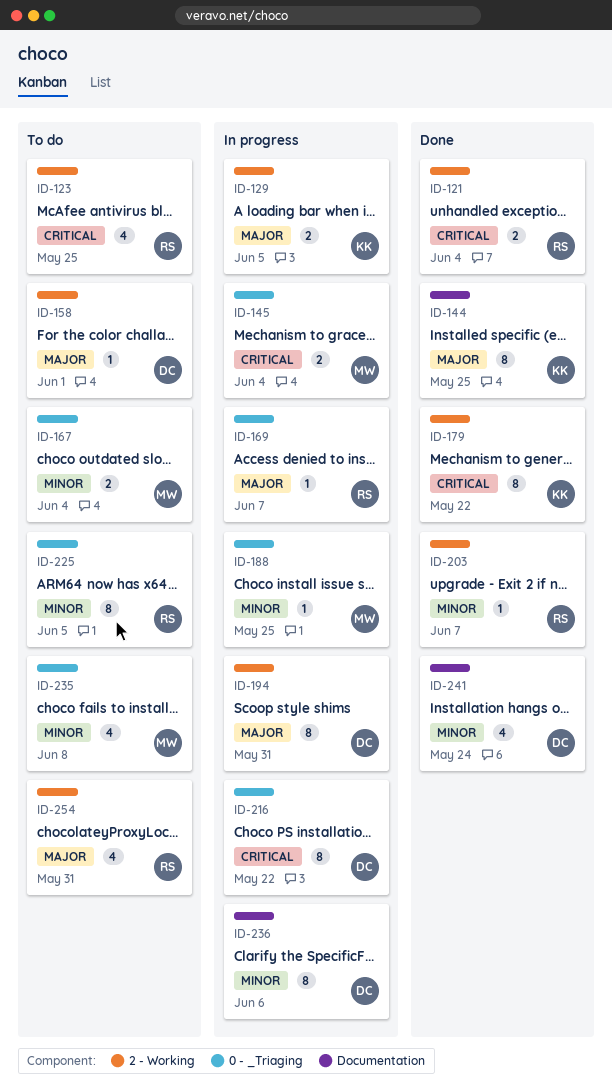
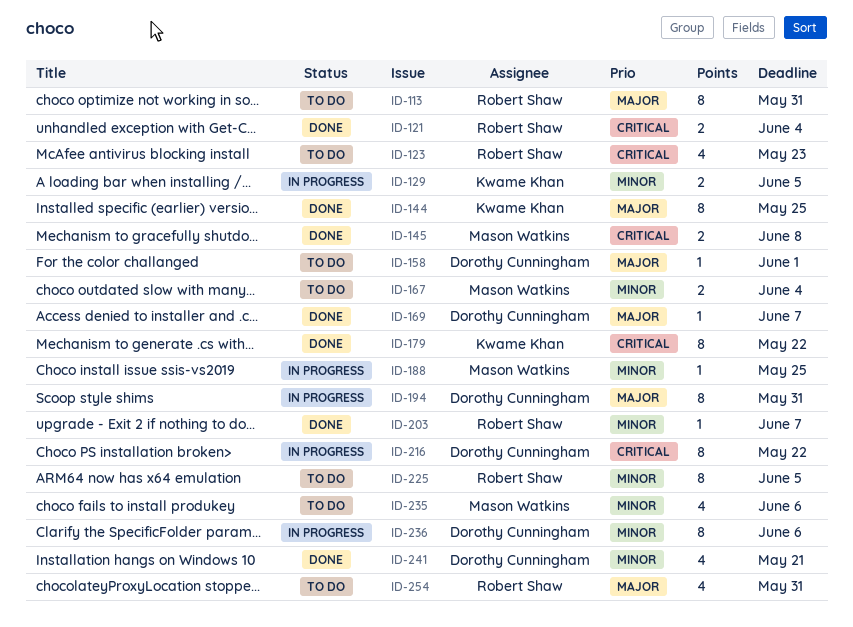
ID-113: none -> present
ID-123, due: May 25 -> May 23
ID-129, priority: Major -> Minor
ID-145, status: In progress -> Done
ID-145, due: Jun 4 -> Jun 8
ID-169, status: In progress -> Done
ID-169, owner: Robert Shaw -> Dorothy Cunningham
ID-235, due: Jun 8 -> Jun 6
ID-241, due: May 24 -> May 21

